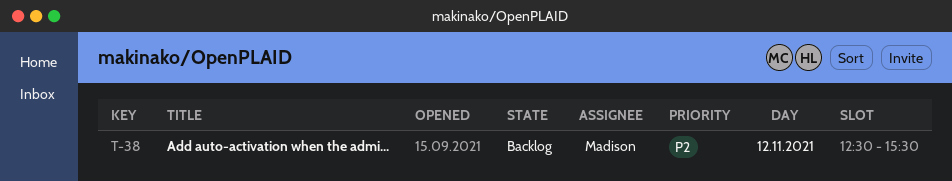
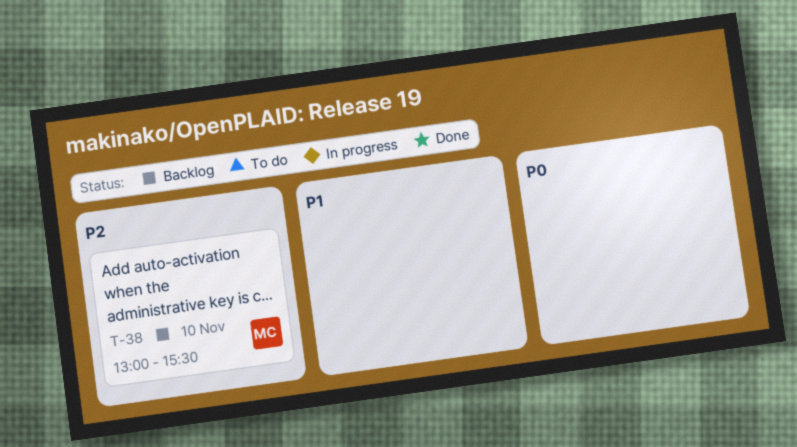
T-38, day: Nov 12 -> Nov 10
T-38, begins: 12:30 -> 13:00

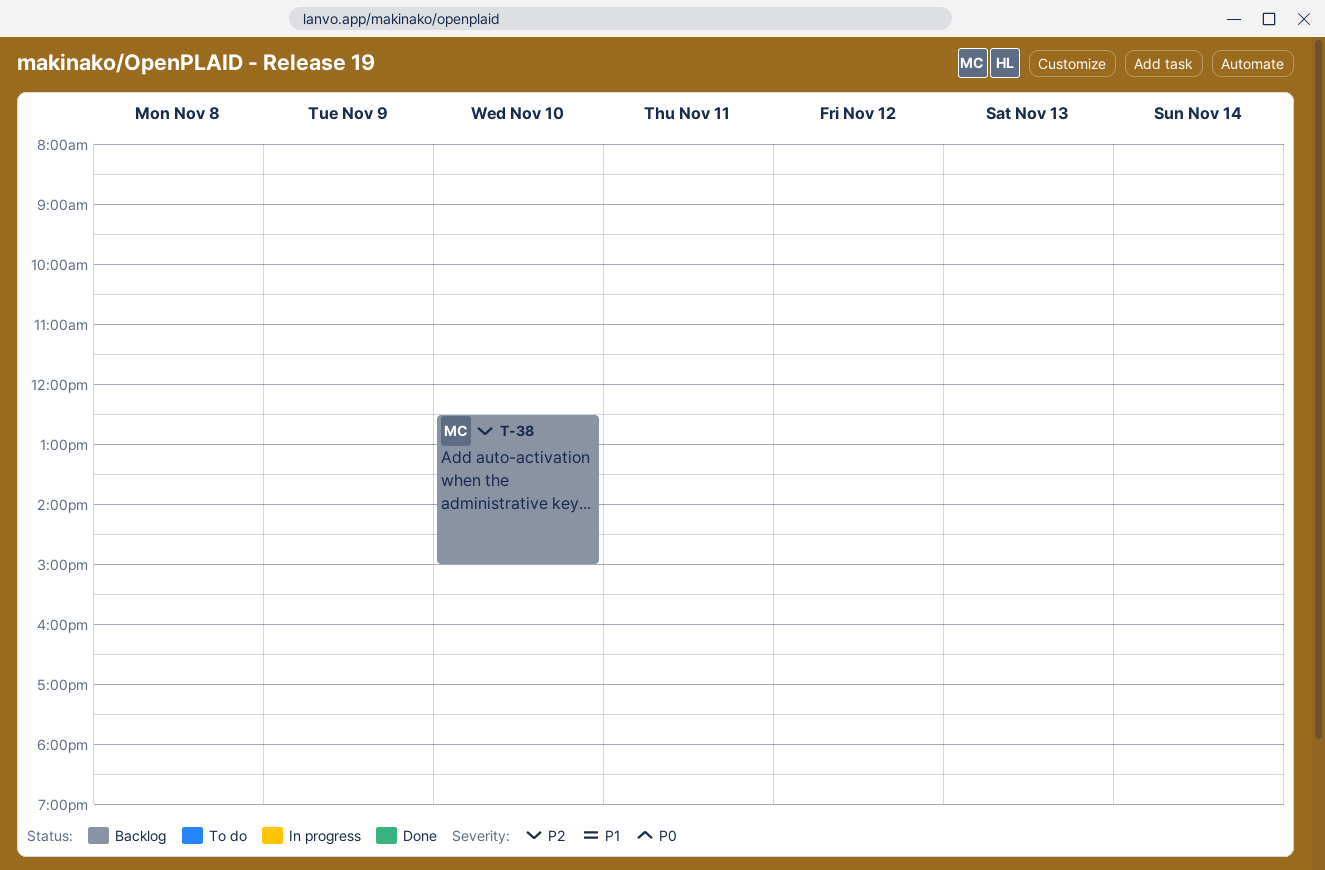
T-38, begins: 13:00 -> 12:30
T-38, ends: 15:30 -> 15:00

